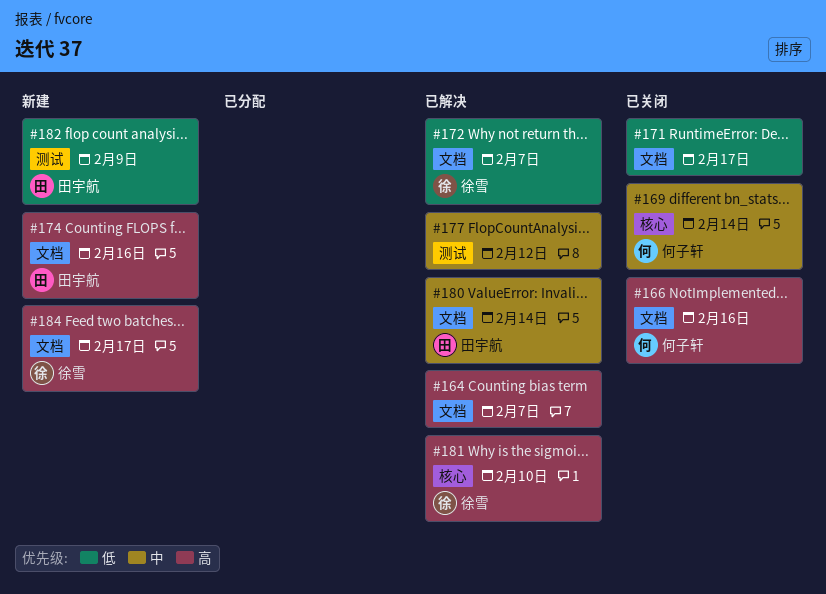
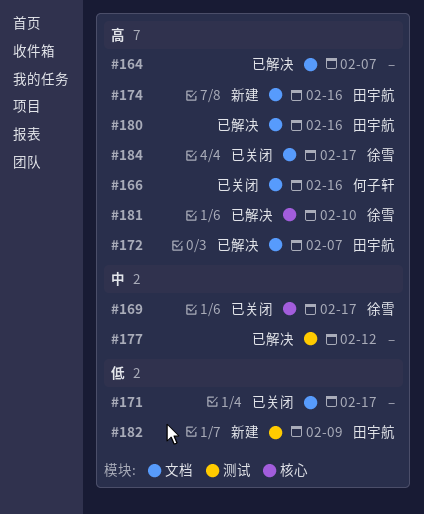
#169, owner: 何子轩 -> 徐雪
#169, due: Feb 14 -> Feb 17
#172, owner: 徐雪 -> 田宇航
#172, priority: 低 -> 高
#180, priority: 中 -> 高
#180, due: Feb 14 -> Feb 16
#184, status: 新建 -> 已关闭

